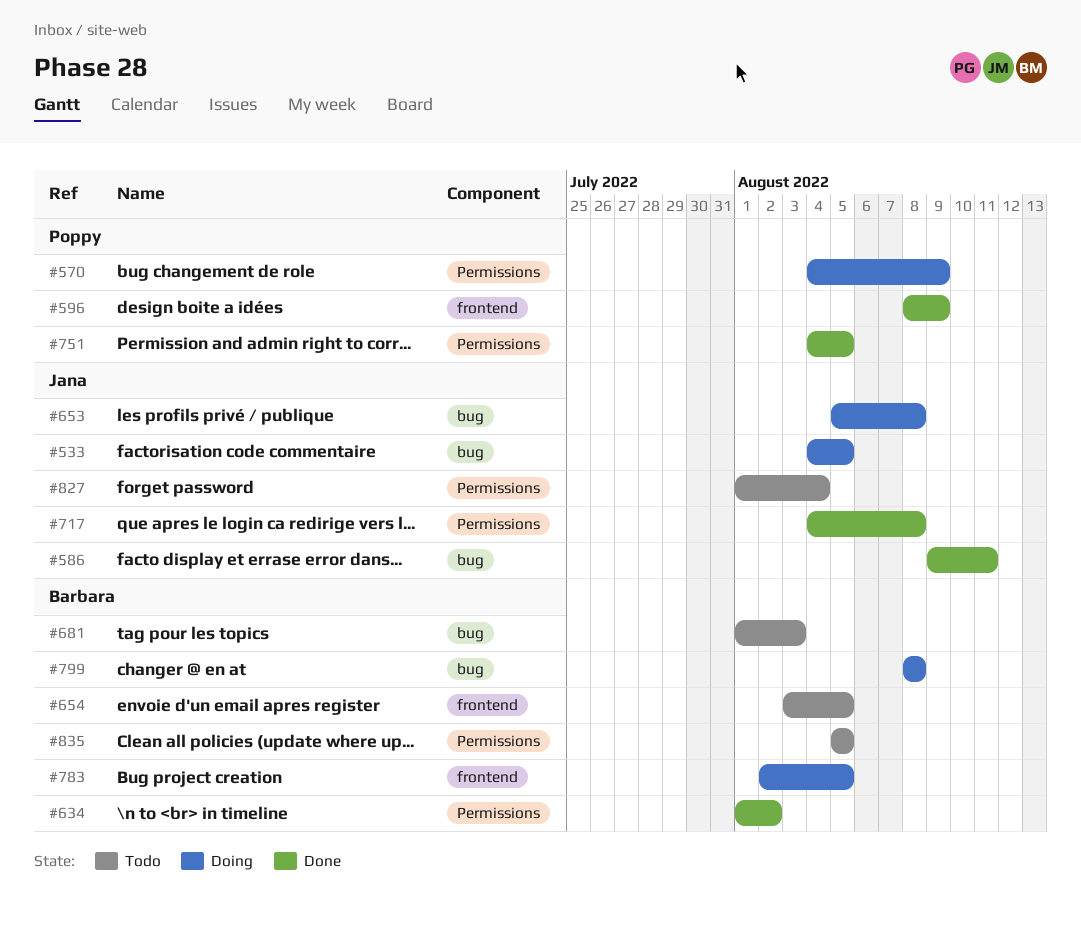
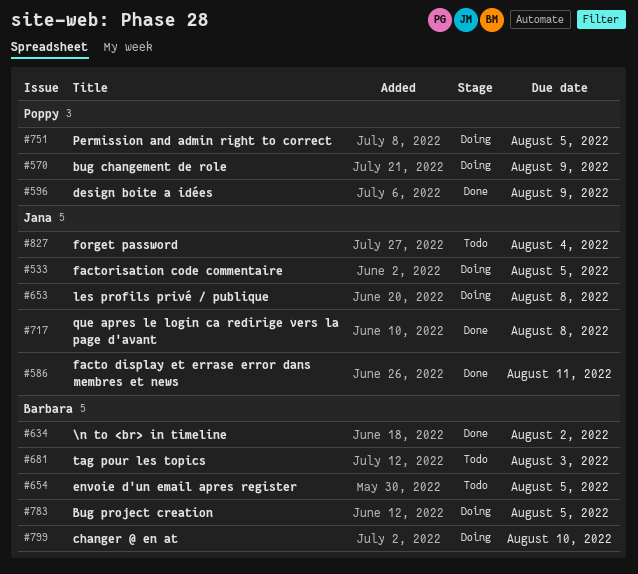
#751, status: Done -> Doing
#799, due: Aug 8 -> Aug 10
#835: present -> none

